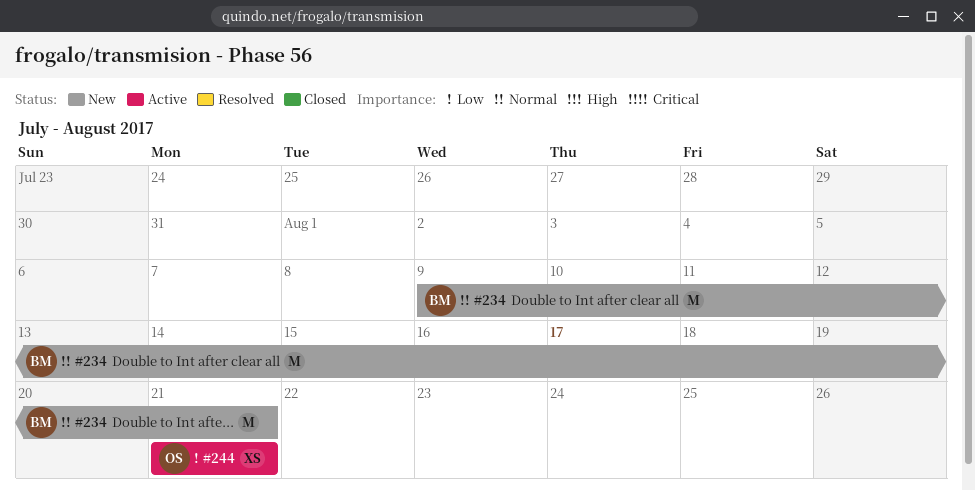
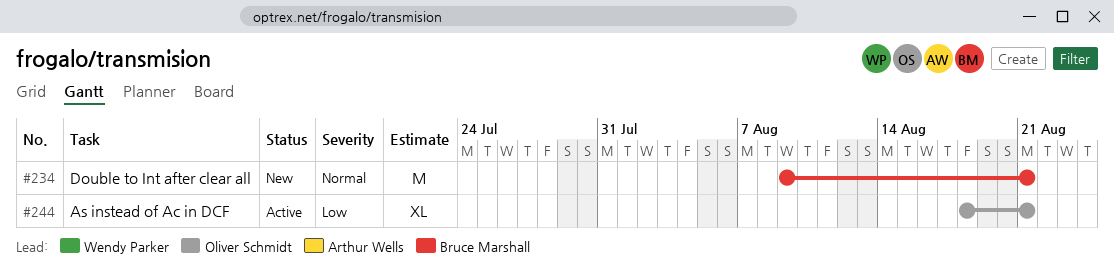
#244, estimate: XS -> XL
#244, start: Aug 21 -> Aug 18

